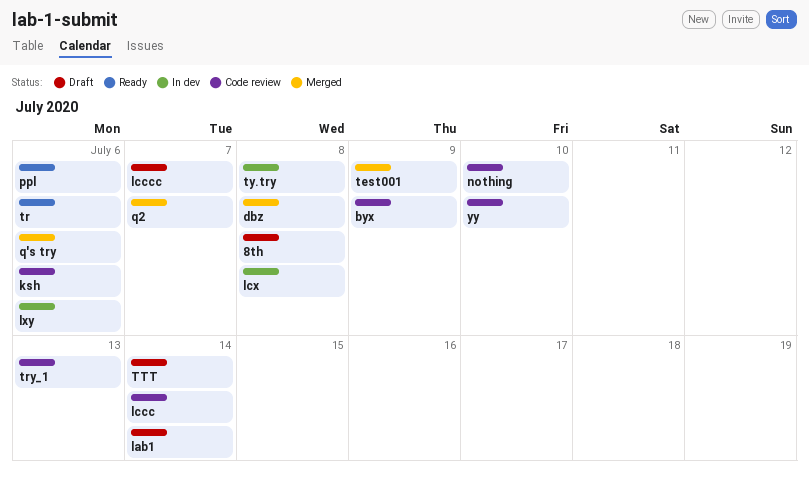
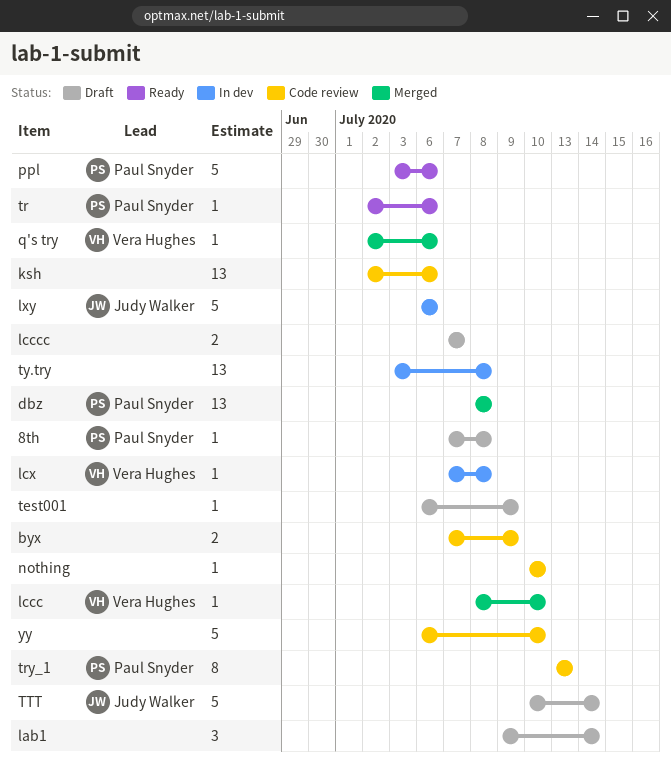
lccc, status: Code review -> Merged
lccc, due: Jul 14 -> Jul 10
q2: present -> none
test001, status: Merged -> Draft

